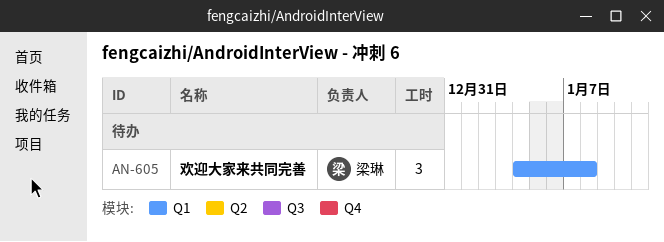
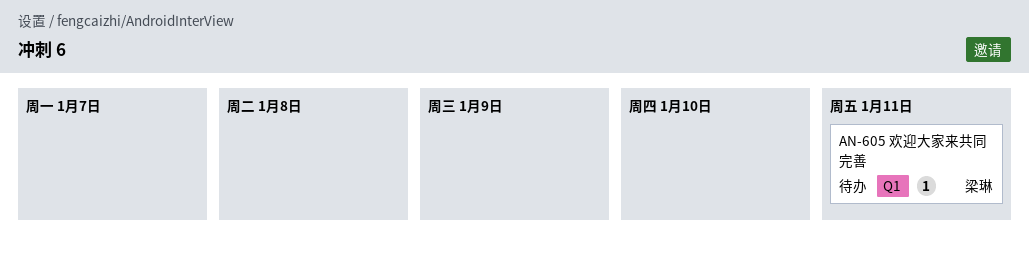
AN-605, estimate: 3 -> 1
AN-605, due: Jan 8 -> Jan 11

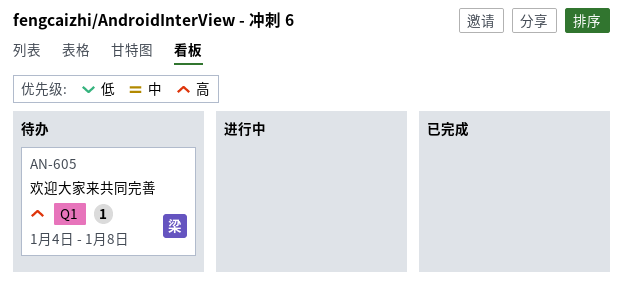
AN-605, due: Jan 11 -> Jan 8

